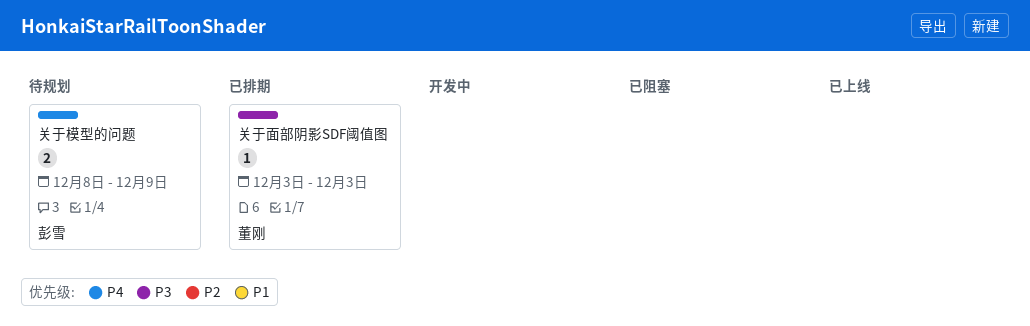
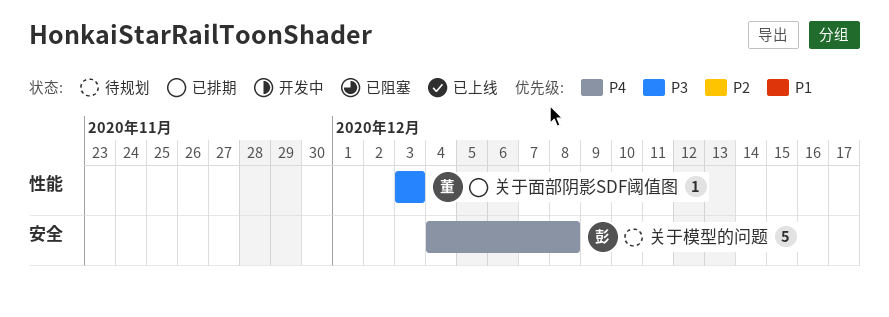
关于模型的问题, estimate: 2 -> 5
关于模型的问题, start: Dec 8 -> Dec 4
关于模型的问题, due: Dec 9 -> Dec 8

